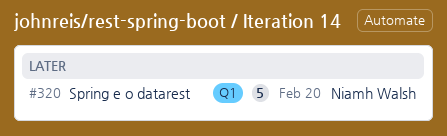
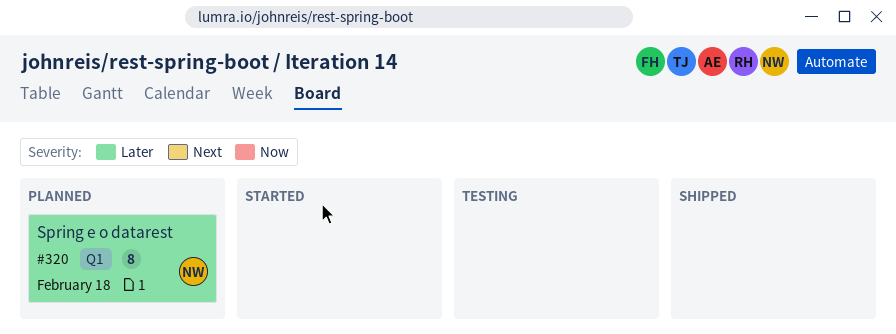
#320, estimate: 5 -> 8
#320, due: Feb 20 -> Feb 18

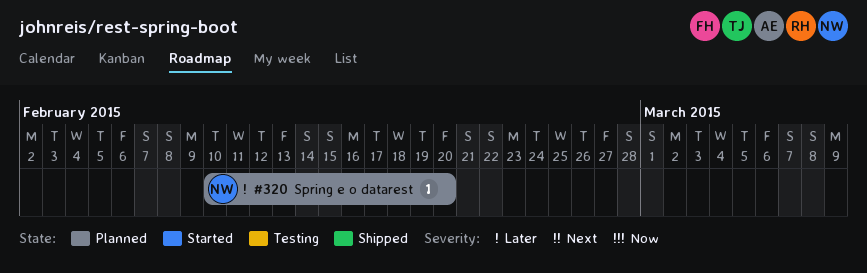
#320, estimate: 8 -> 1
#320, due: Feb 18 -> Feb 20

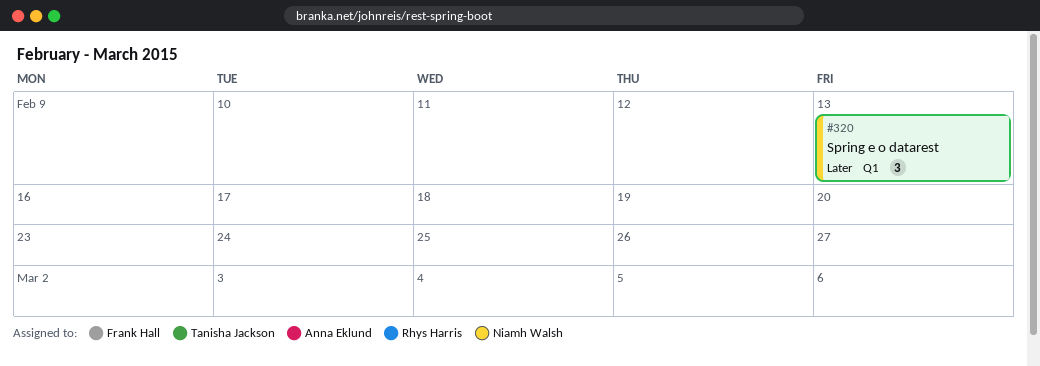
#320, estimate: 1 -> 3
#320, due: Feb 20 -> Feb 13

